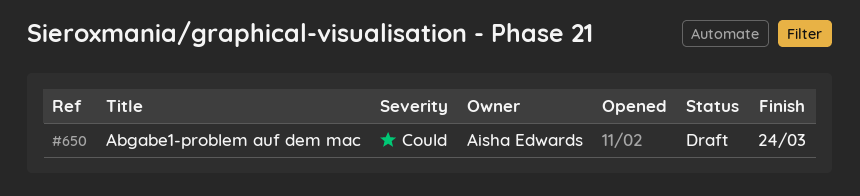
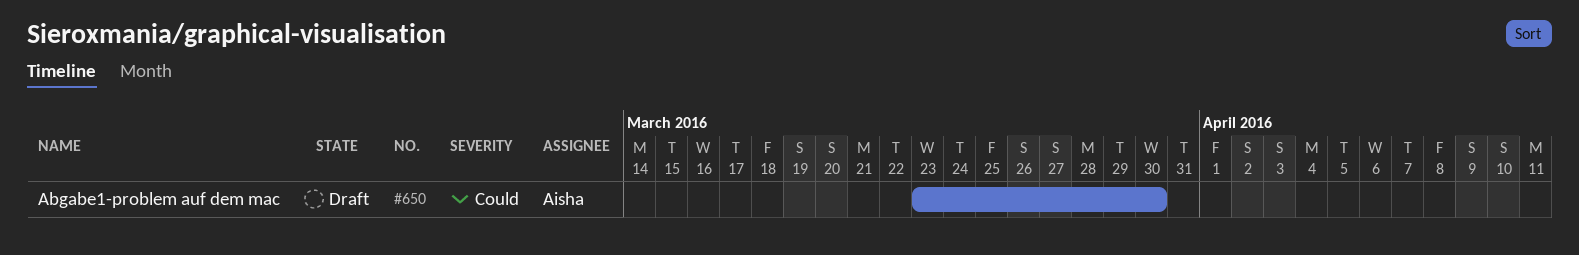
#650, due: Mar 24 -> Mar 30

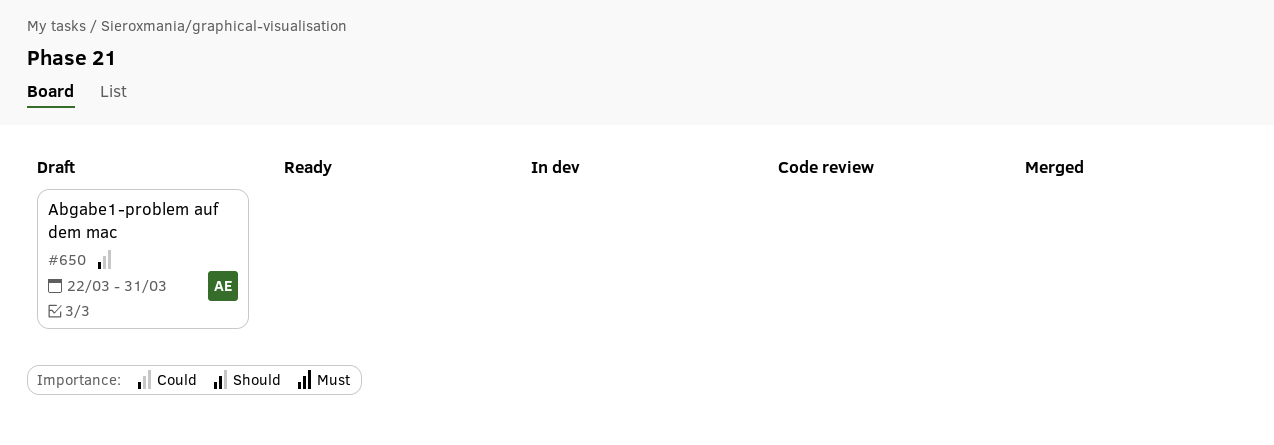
#650, start: Mar 23 -> Mar 22
#650, due: Mar 30 -> Mar 31

